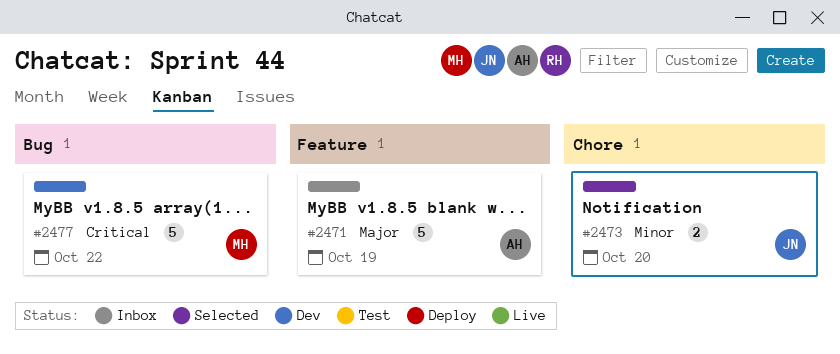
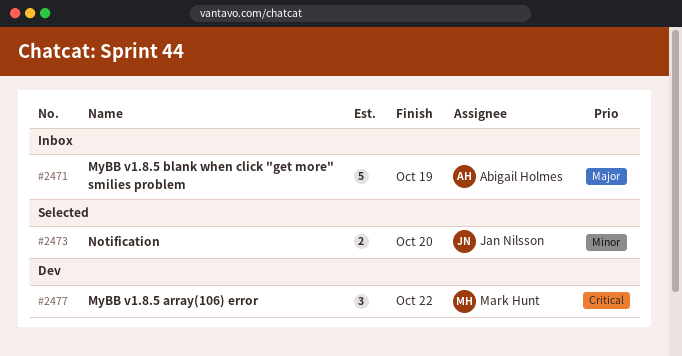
#2477, estimate: 5 -> 3

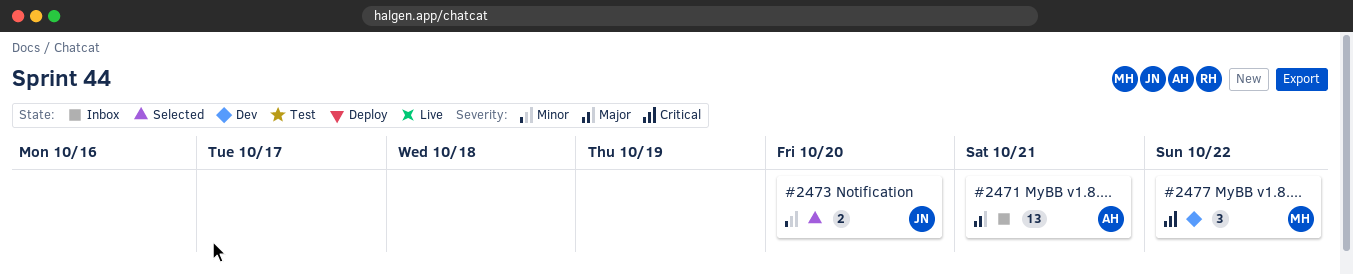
#2471, estimate: 5 -> 13
#2471, due: Oct 19 -> Oct 21

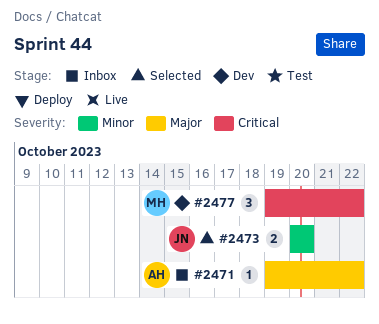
#2471, estimate: 13 -> 1
#2471, due: Oct 21 -> Oct 22

